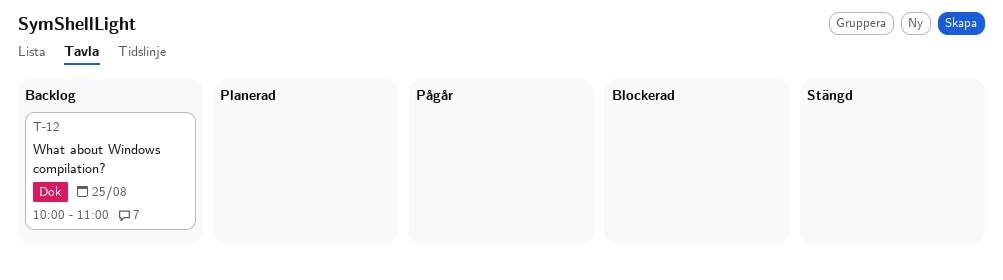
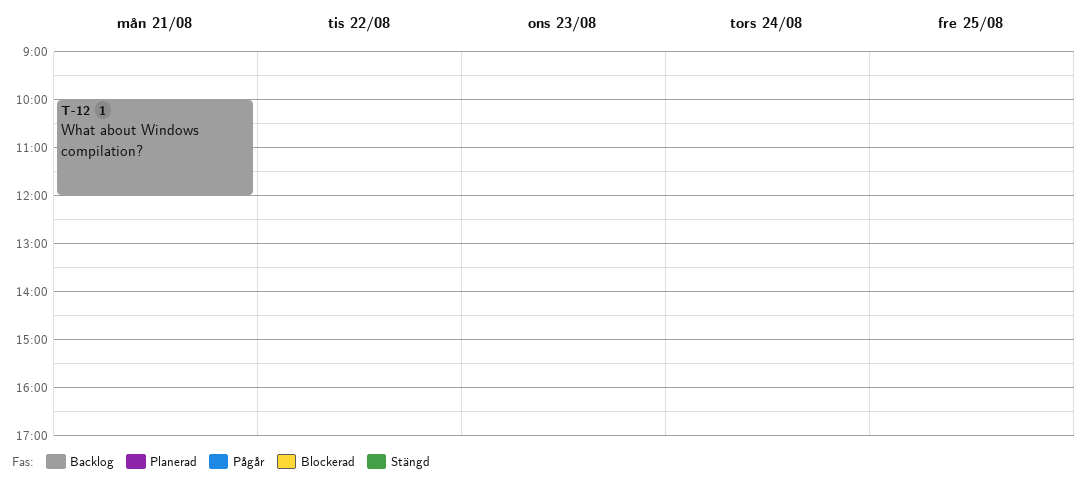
T-12, day: Aug 25 -> Aug 21
T-12, ends: 11:00 -> 12:00

